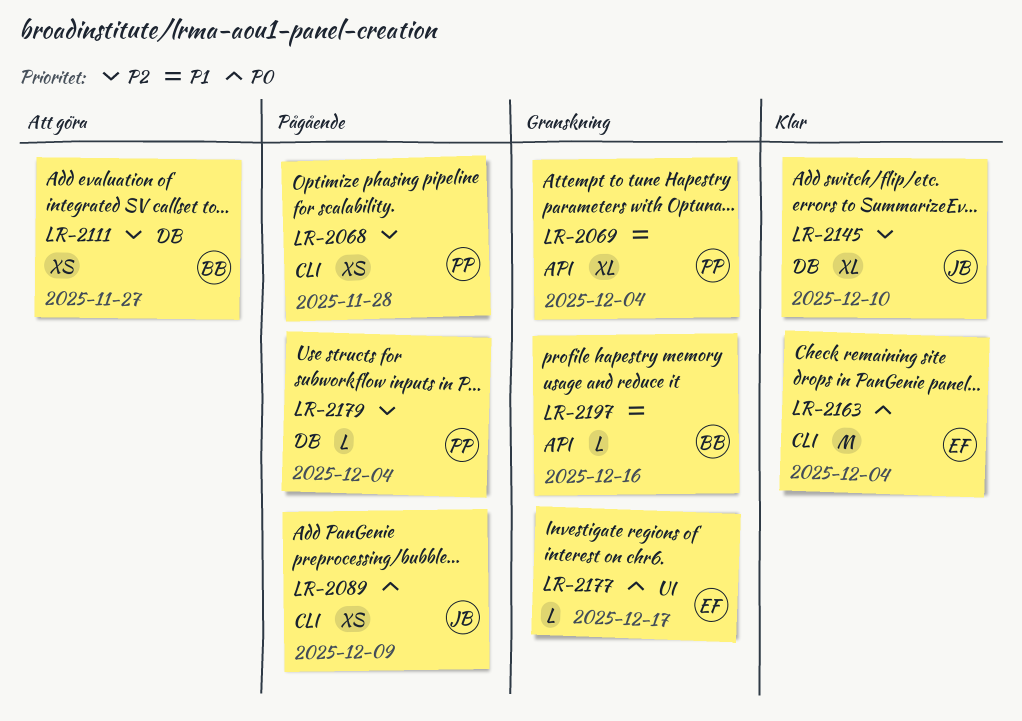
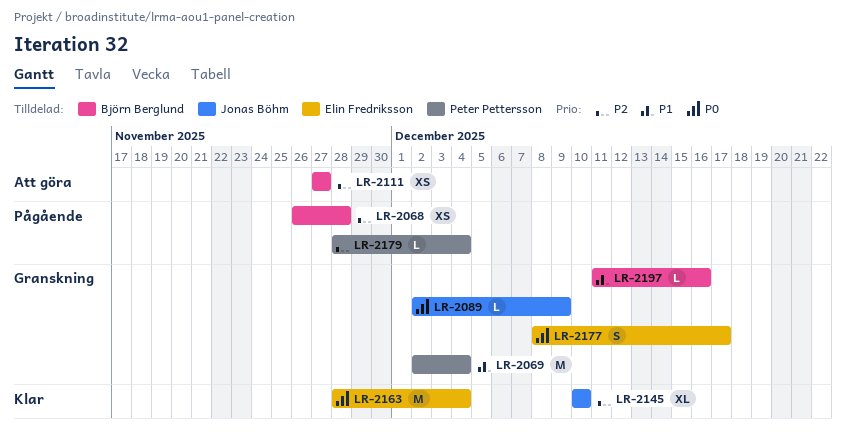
LR-2068, owner: Peter Pettersson -> Björn Berglund
LR-2069, estimate: XL -> M
LR-2089, status: Pågående -> Granskning
LR-2089, estimate: XS -> L
LR-2177, estimate: L -> S

